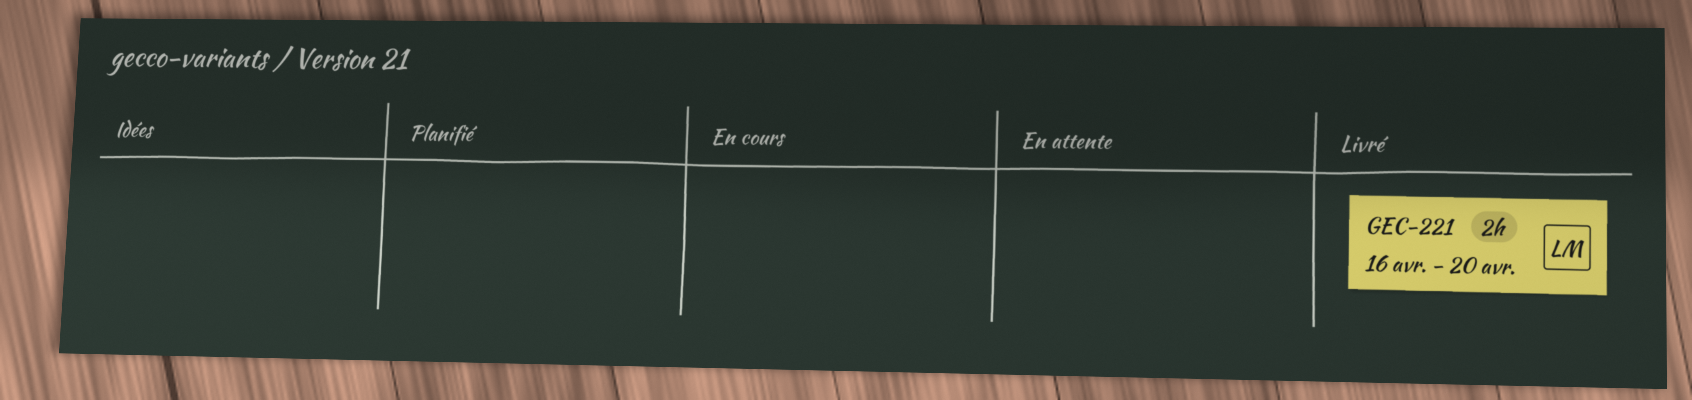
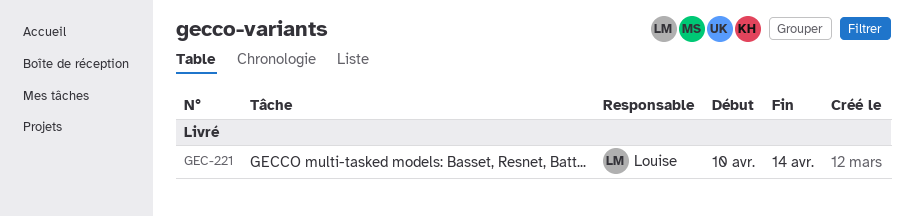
GEC-221, start: Apr 16 -> Apr 10
GEC-221, due: Apr 20 -> Apr 14

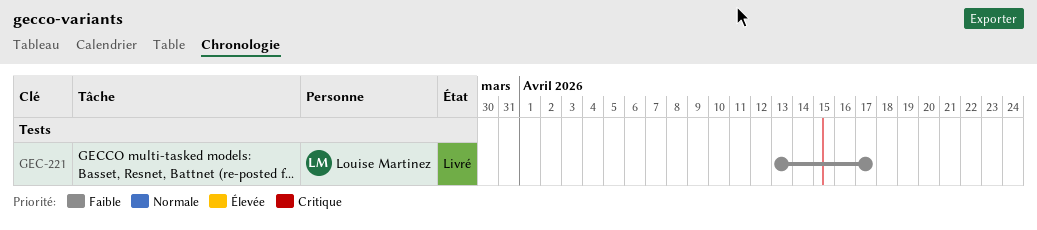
GEC-221, start: Apr 10 -> Apr 13
GEC-221, due: Apr 14 -> Apr 17

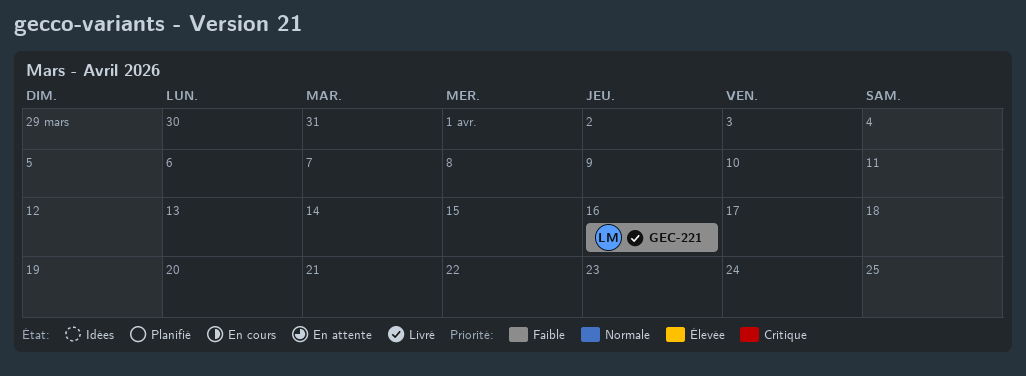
GEC-221, start: Apr 13 -> Apr 16
GEC-221, due: Apr 17 -> Apr 16

